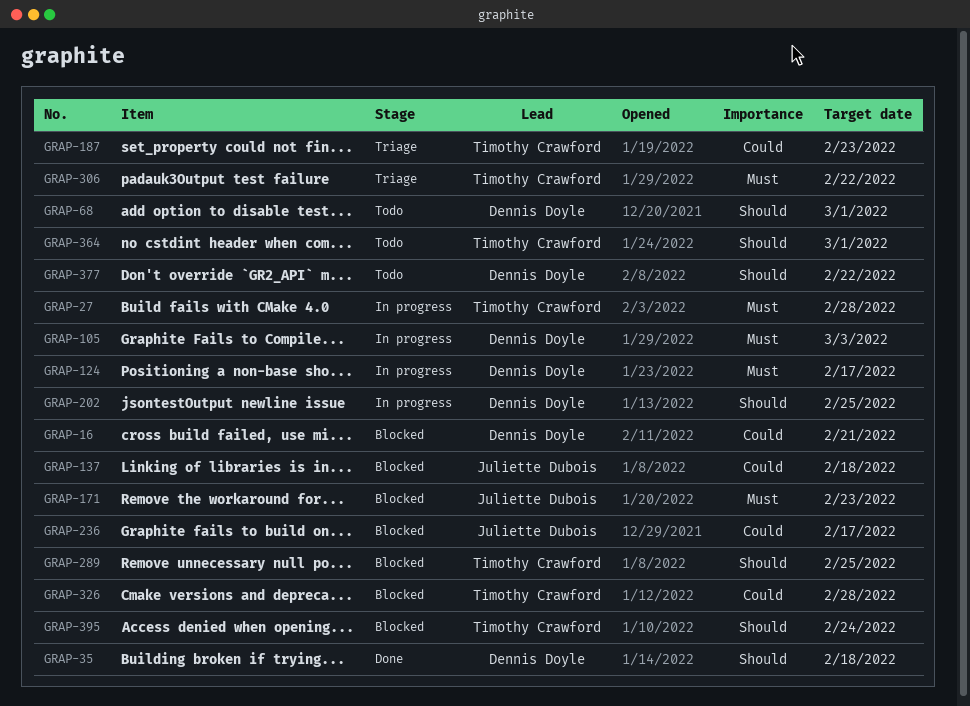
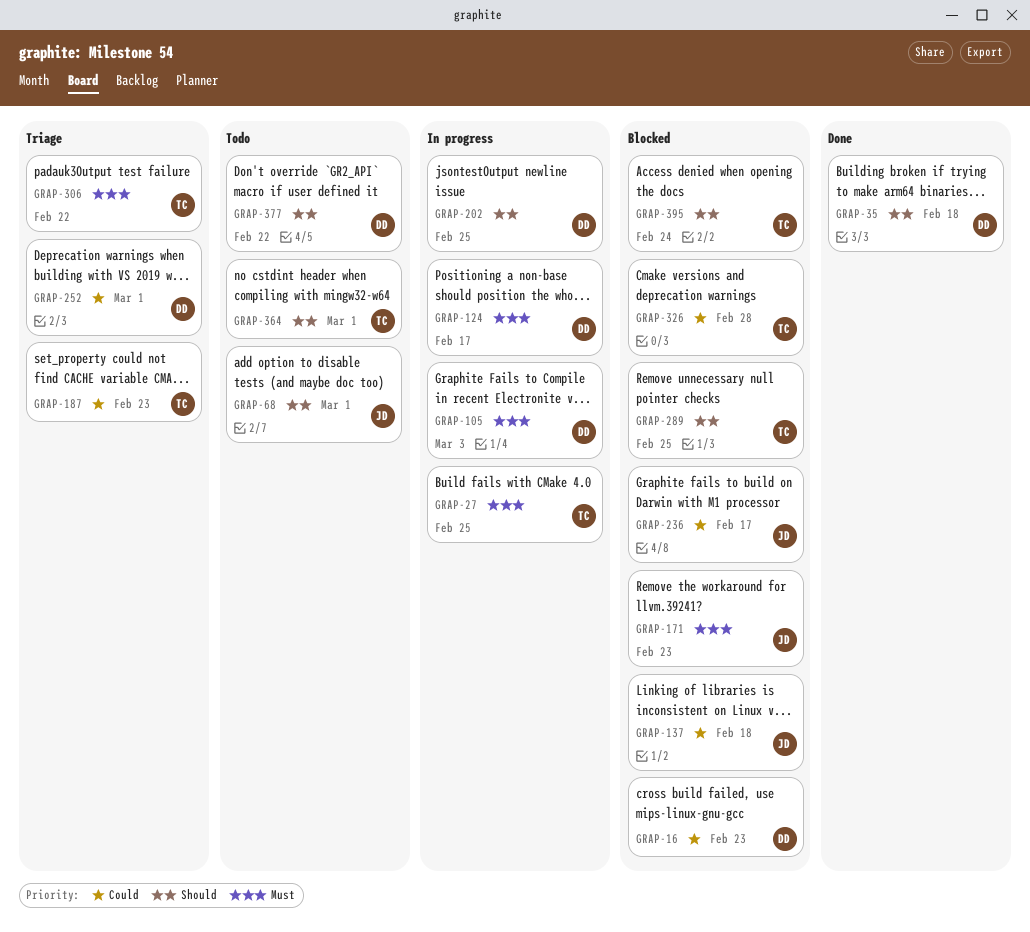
GRAP-16, due: Feb 21 -> Feb 23
GRAP-27, due: Feb 28 -> Feb 25
GRAP-68, owner: Dennis Doyle -> Juliette Dubois
GRAP-252: none -> present

